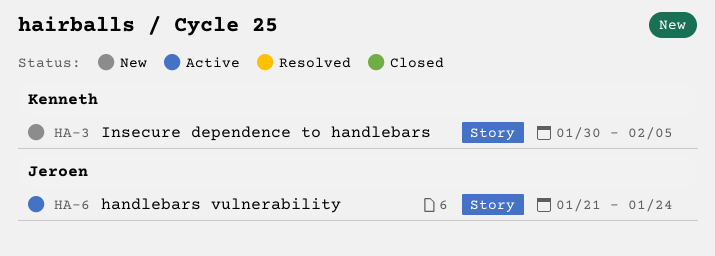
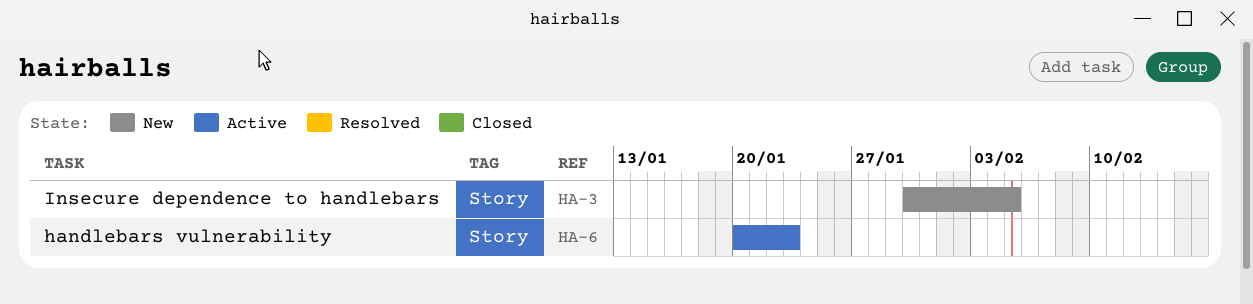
HA-6, start: Jan 21 -> Jan 20
HA-6, due: Jan 24 -> Jan 23

